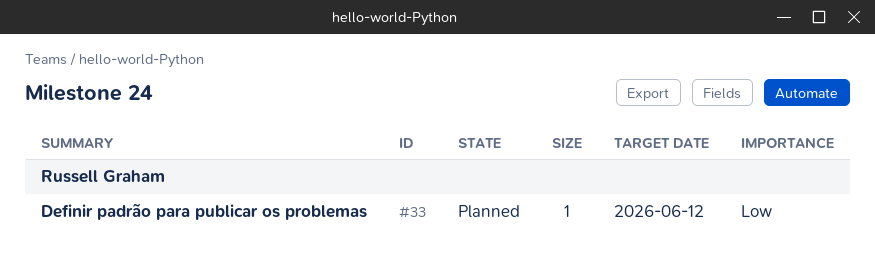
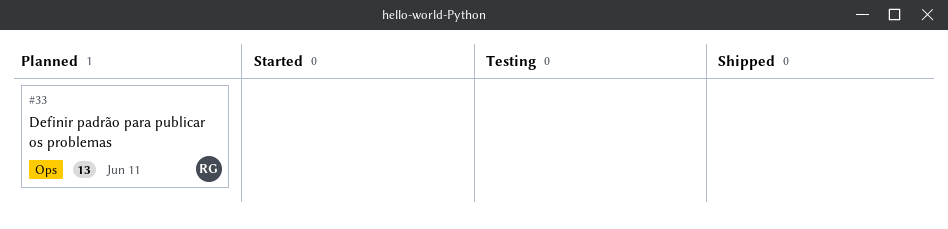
#33, estimate: 1 -> 13
#33, due: Jun 12 -> Jun 11

